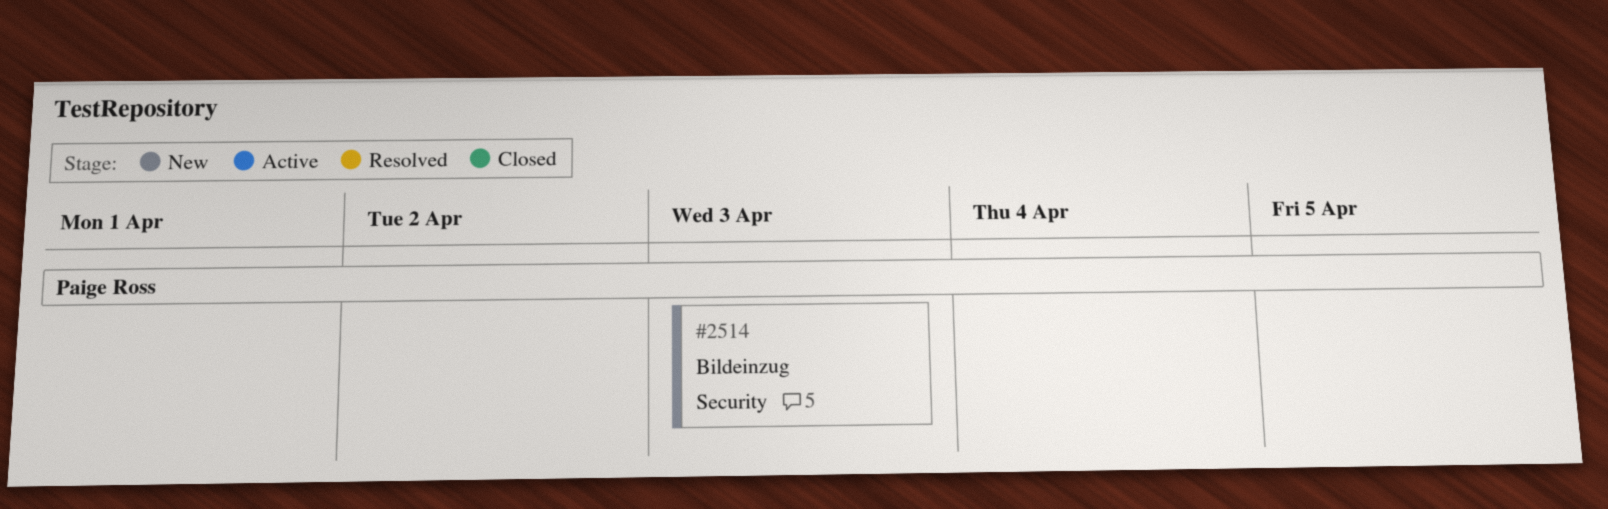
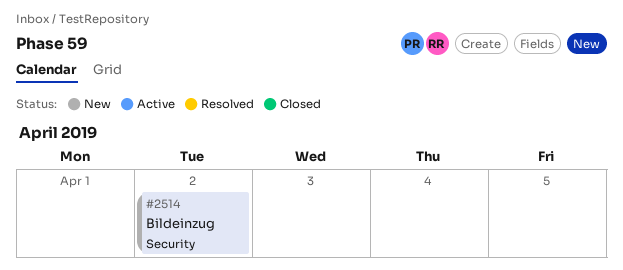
#2514, due: Apr 3 -> Apr 2

